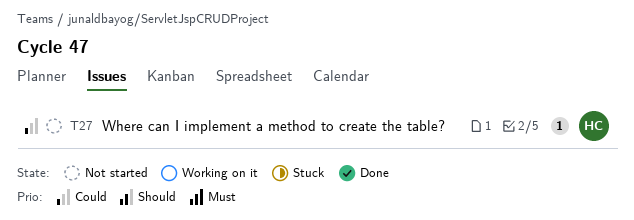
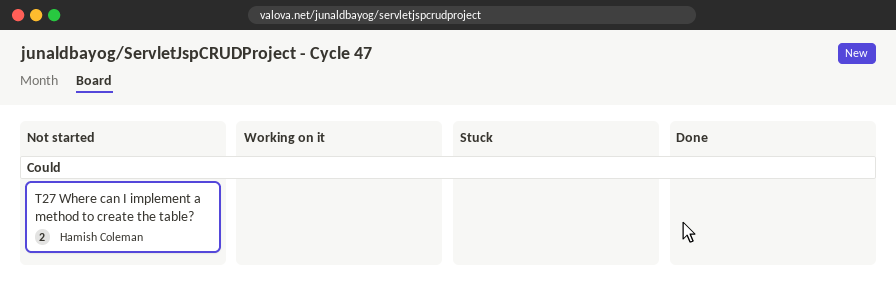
T27, estimate: 1 -> 2

